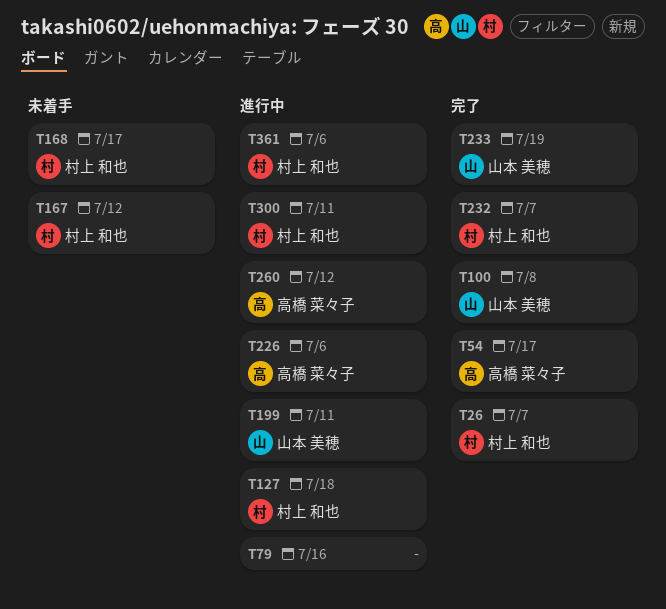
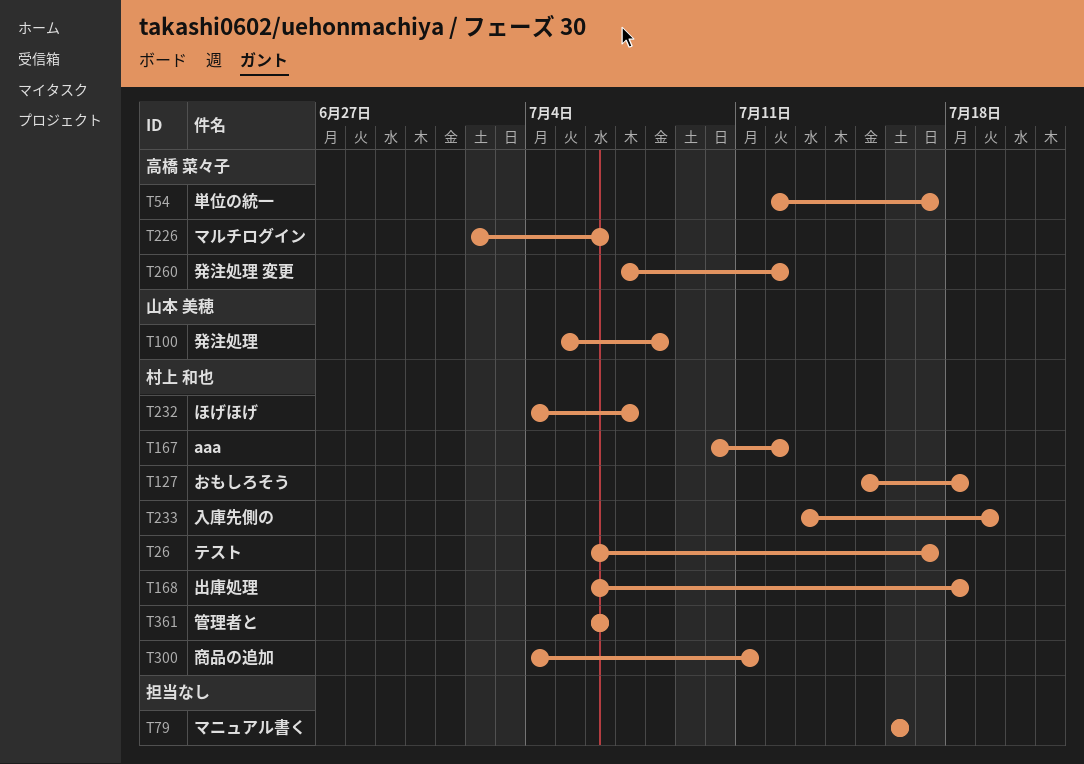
T26, due: Jul 7 -> Jul 17
T168, due: Jul 17 -> Jul 18
T199: present -> none
T233, owner: 山本 美穂 -> 村上 和也

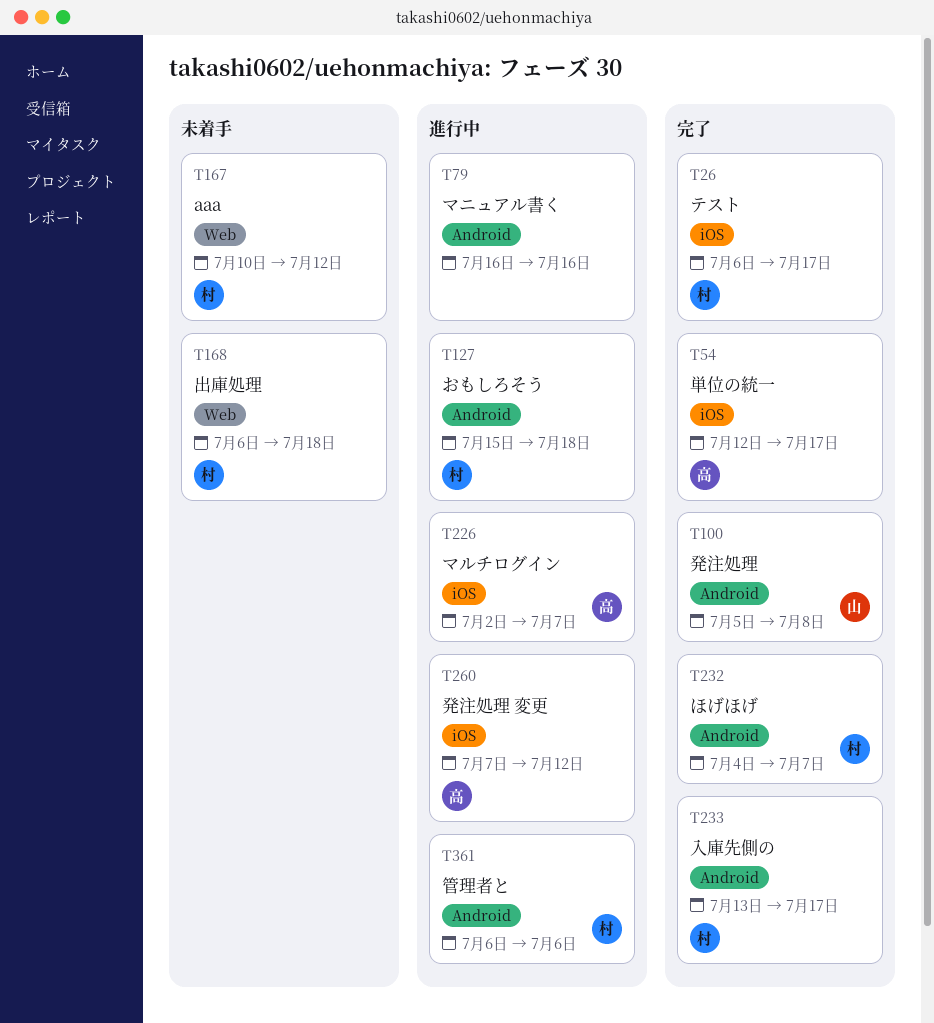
T226, due: Jul 6 -> Jul 7
T233, due: Jul 19 -> Jul 17
T300: present -> none

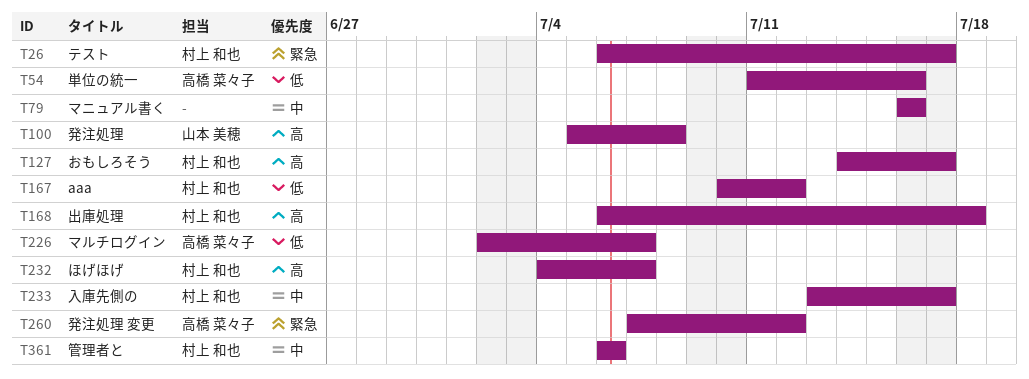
T54, start: Jul 12 -> Jul 11
T54, due: Jul 17 -> Jul 16
T127, start: Jul 15 -> Jul 14
T127, due: Jul 18 -> Jul 17

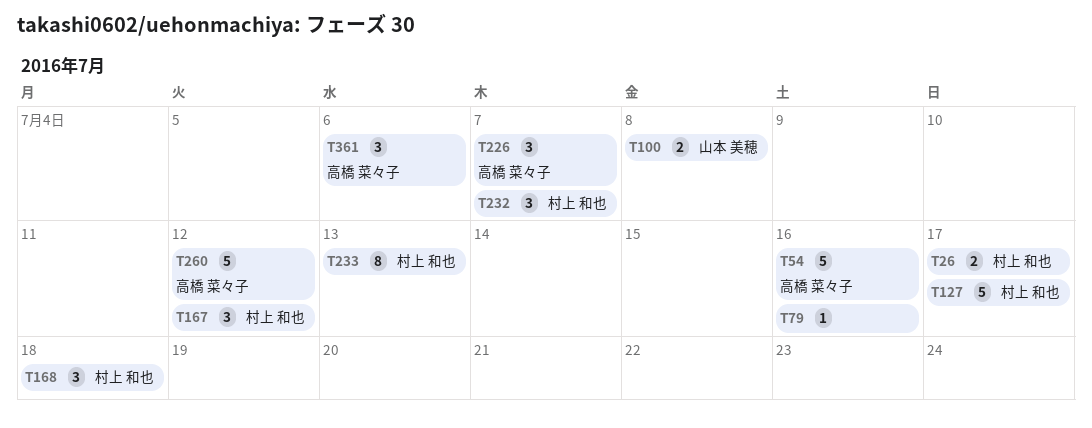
T233, due: Jul 17 -> Jul 13
T361, owner: 村上 和也 -> 高橋 菜々子

